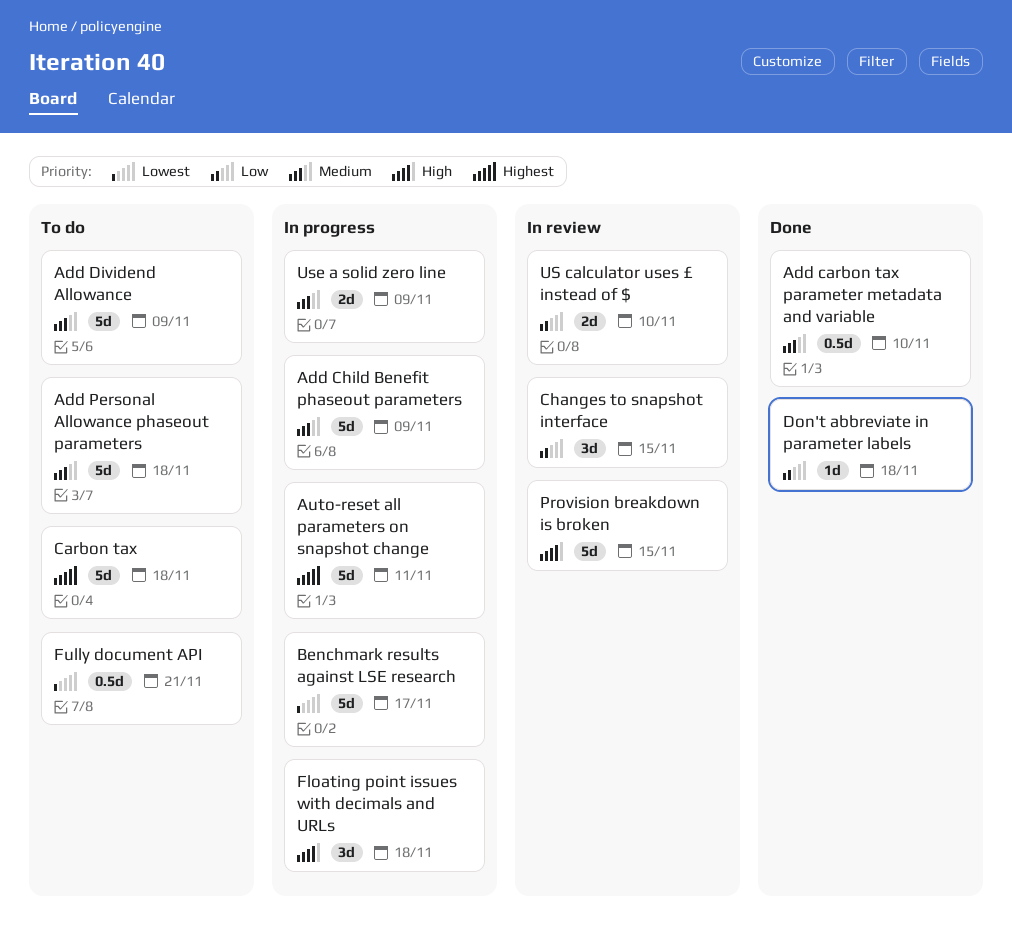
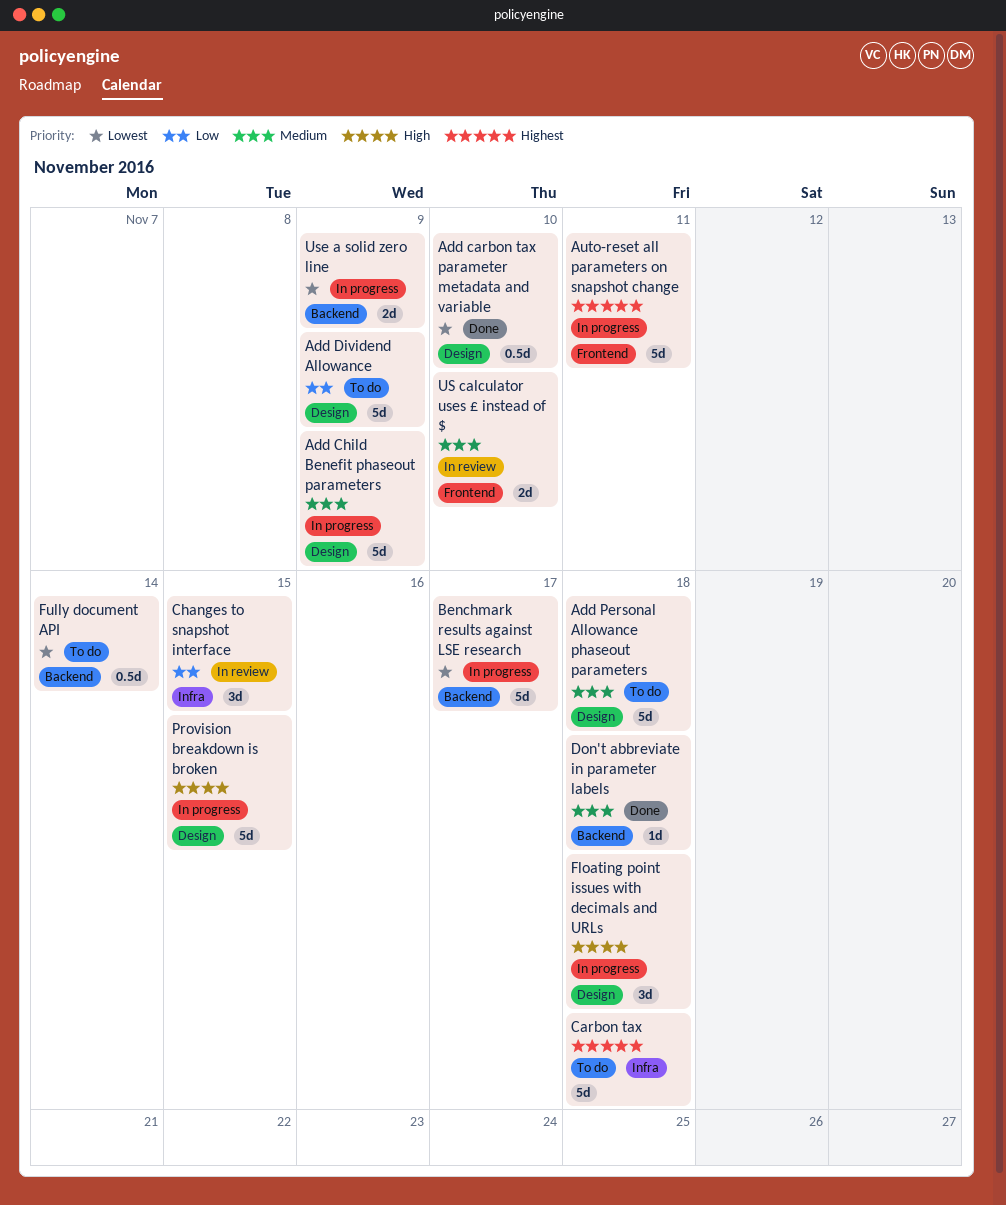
Add carbon tax parameter metadata and variable, priority: Medium -> Lowest
Add Dividend Allowance, priority: Medium -> Low
Don't abbreviate in parameter labels, priority: Low -> Medium
Fully document API, due: Nov 21 -> Nov 14
Provision breakdown is broken, status: In review -> In progress
US calculator uses £ instead of $, priority: Low -> Medium
Use a solid zero line, priority: Medium -> Lowest

